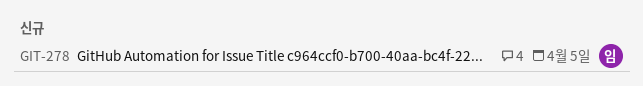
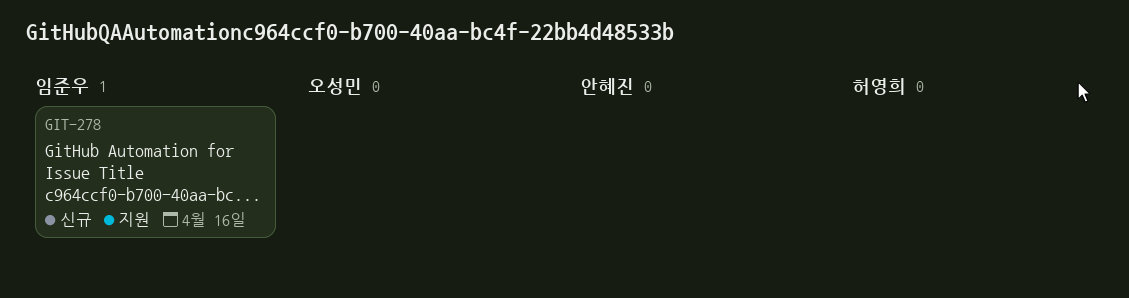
GIT-278, due: Apr 5 -> Apr 16

